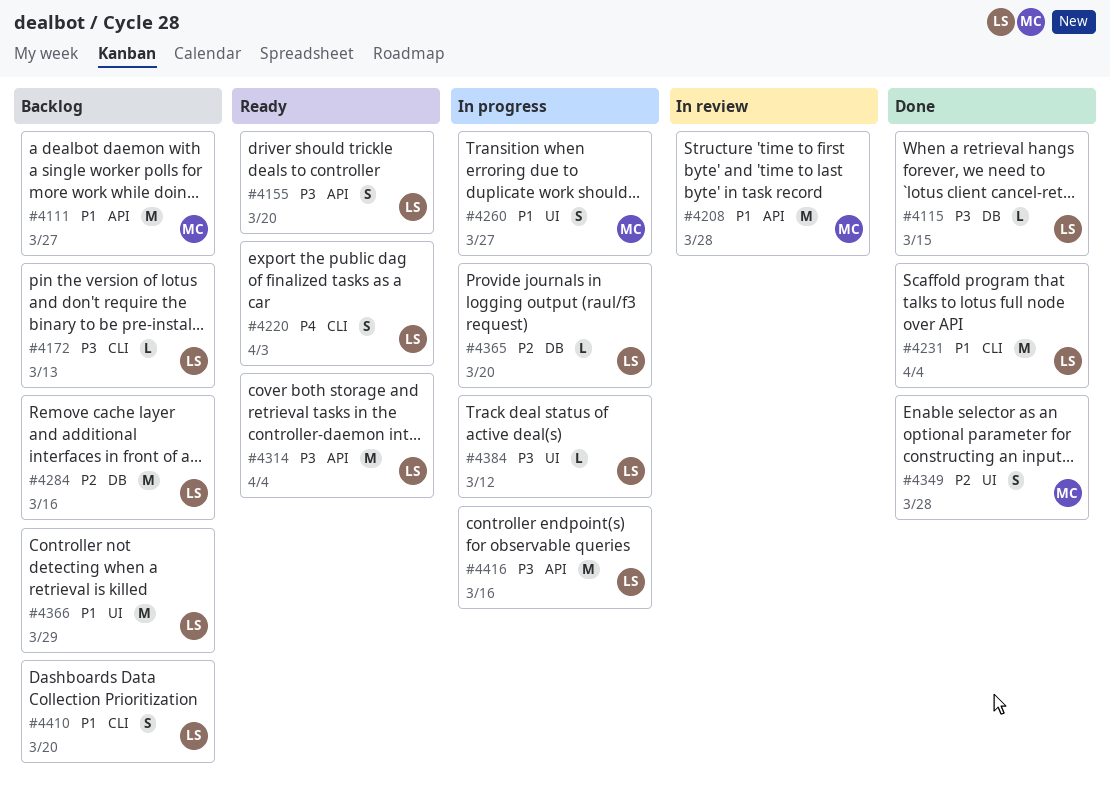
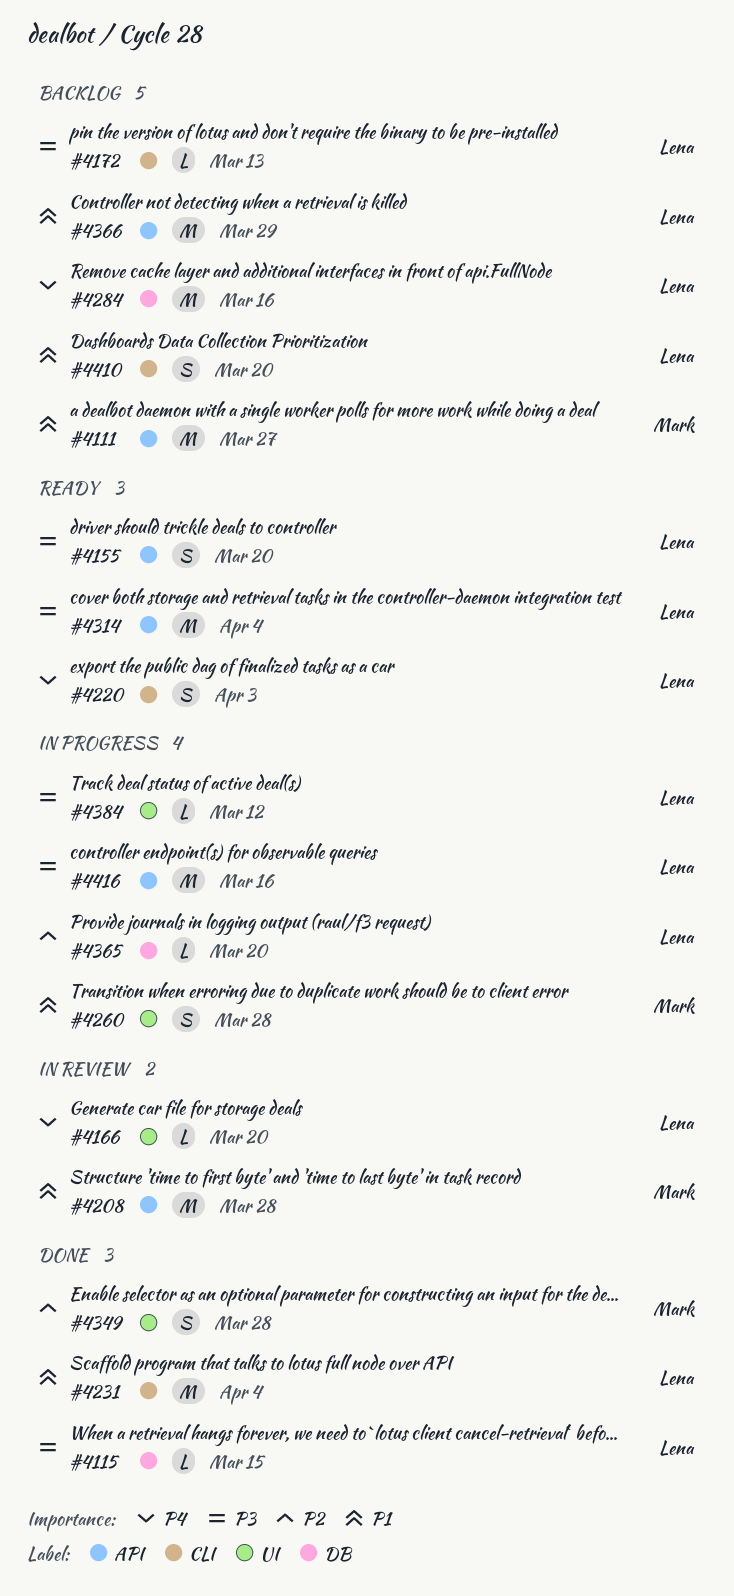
#4166: none -> present
#4260, due: Mar 27 -> Mar 28
#4284, priority: P2 -> P4
#4366, label: UI -> API

